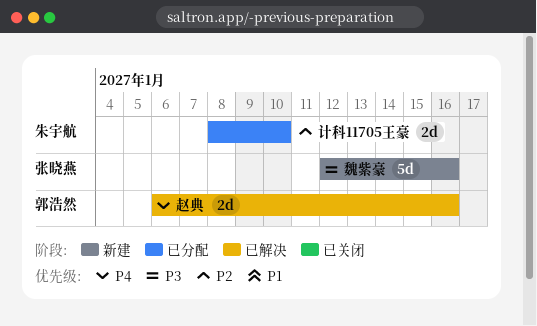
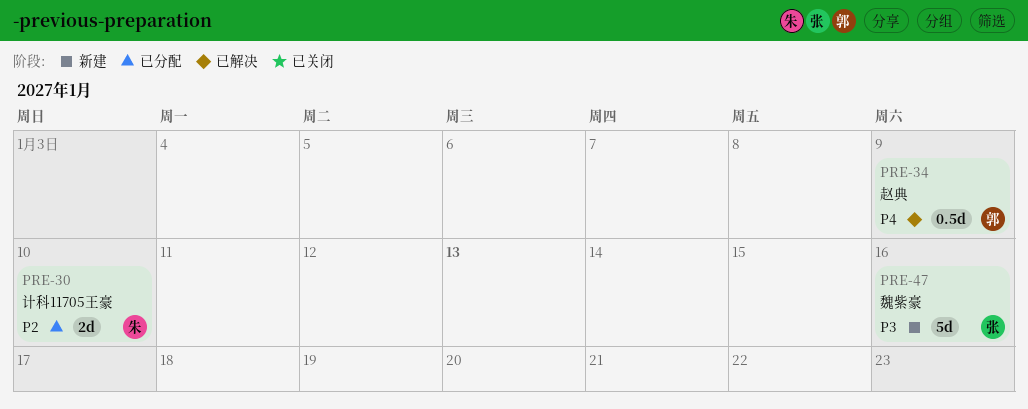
赵典, estimate: 2d -> 0.5d
赵典, due: Jan 16 -> Jan 9

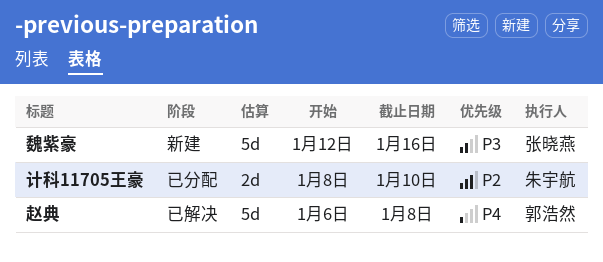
赵典, estimate: 0.5d -> 5d
赵典, due: Jan 9 -> Jan 8

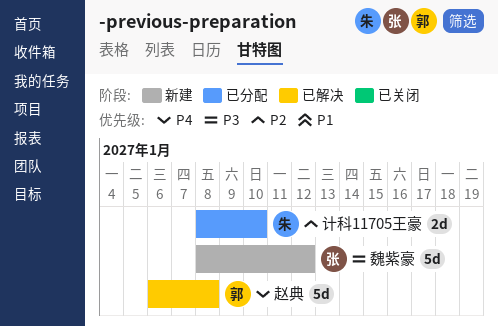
魏紫豪, start: Jan 12 -> Jan 8
魏紫豪, due: Jan 16 -> Jan 12

